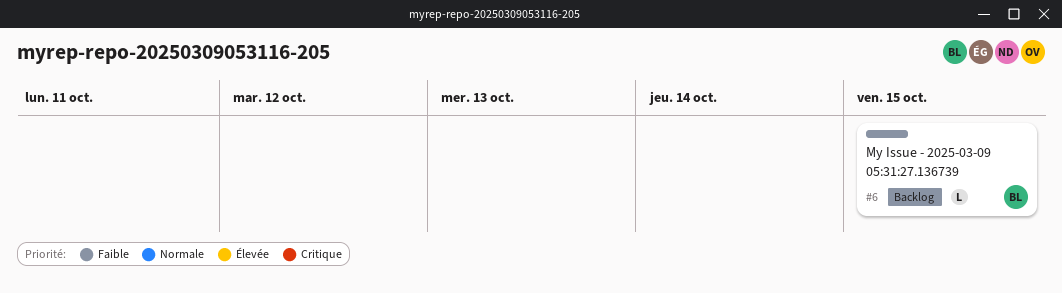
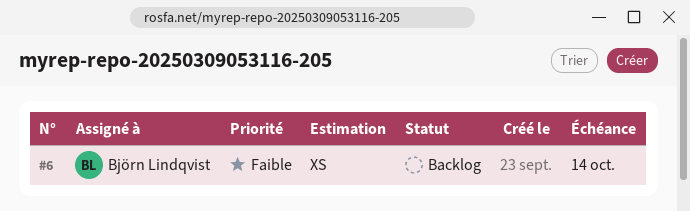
#6, estimate: L -> XS
#6, due: Oct 15 -> Oct 14

